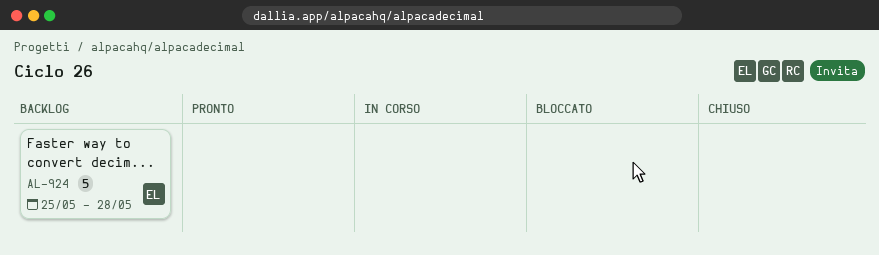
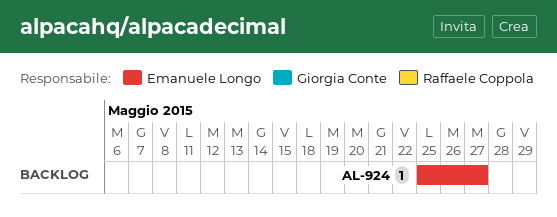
AL-924, estimate: 5 -> 1
AL-924, due: May 28 -> May 27

